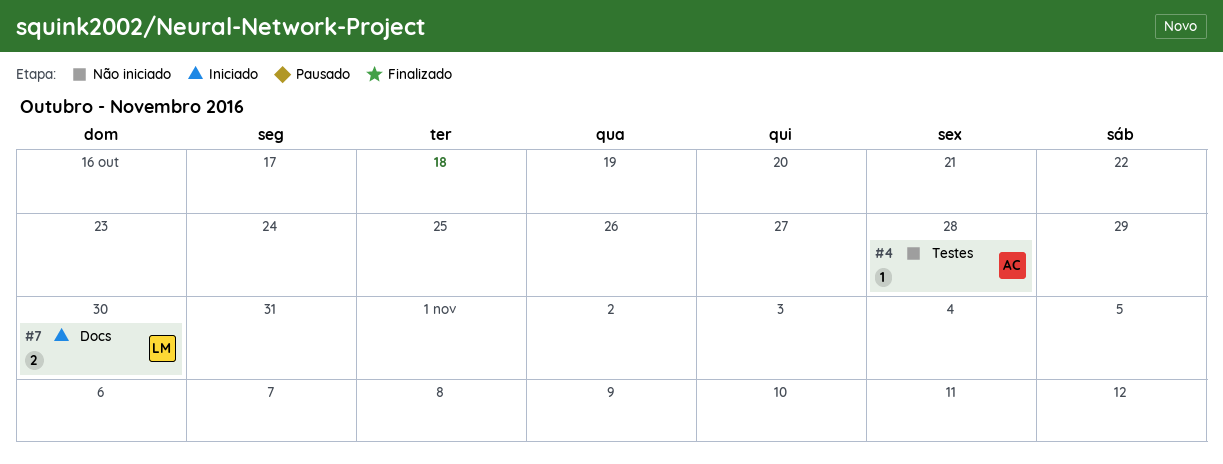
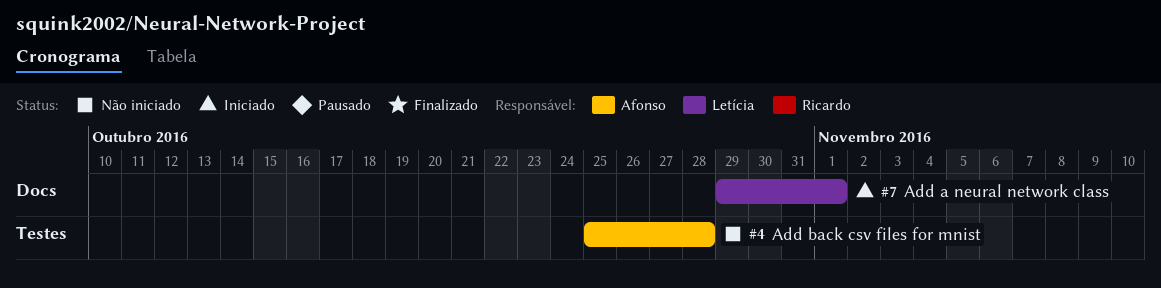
#7, due: Oct 30 -> Nov 1

